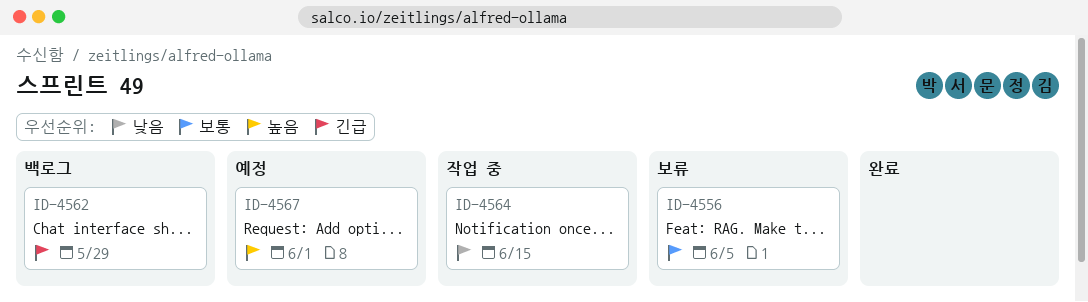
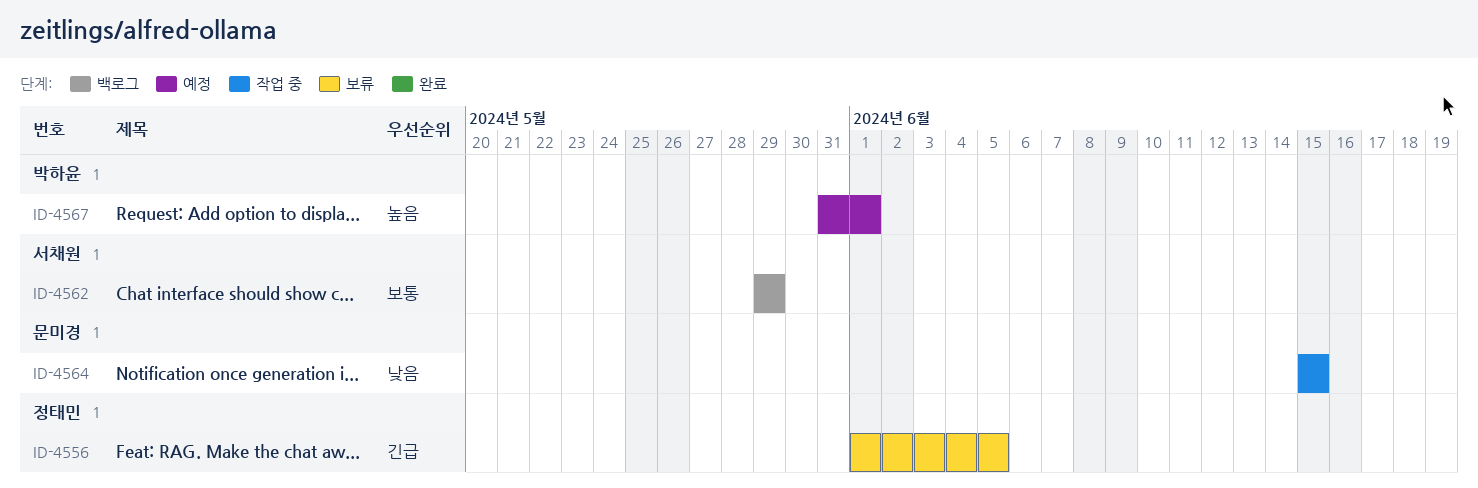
ID-4556, priority: 보통 -> 긴급
ID-4562, priority: 긴급 -> 보통

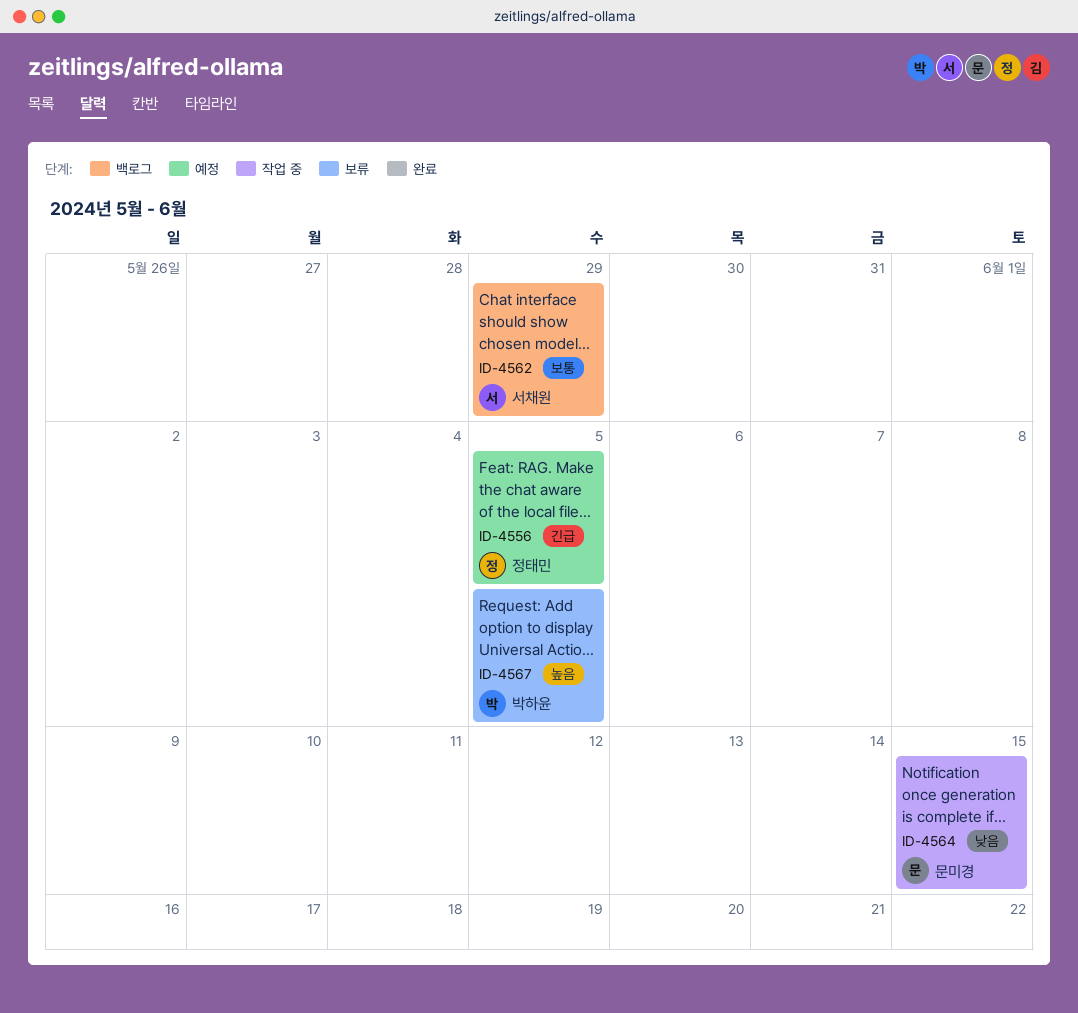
ID-4556, status: 보류 -> 예정
ID-4567, status: 예정 -> 보류
ID-4567, due: Jun 1 -> Jun 5

